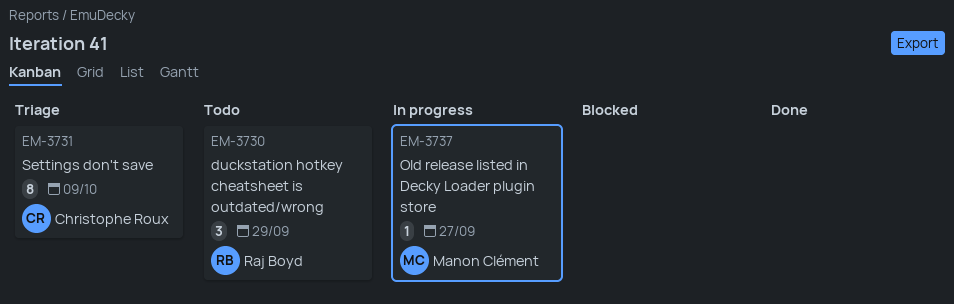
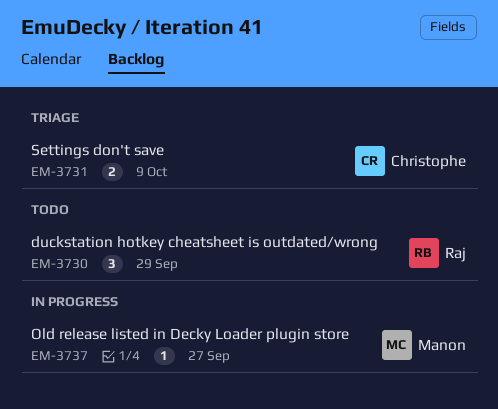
EM-3731, estimate: 8 -> 2

